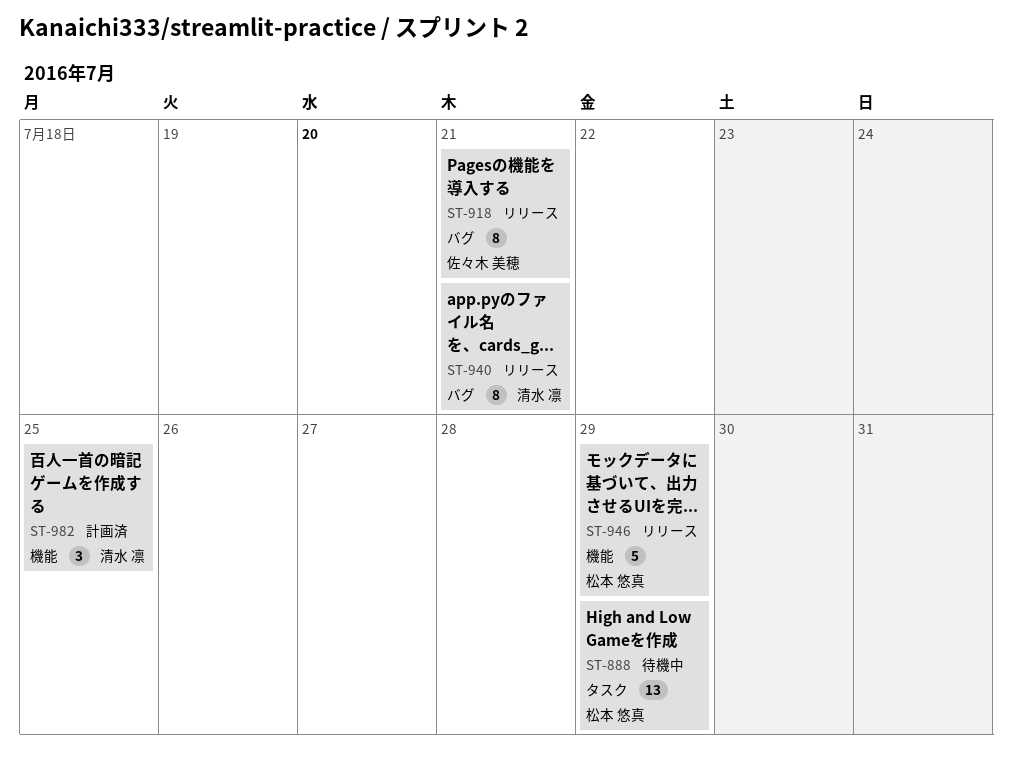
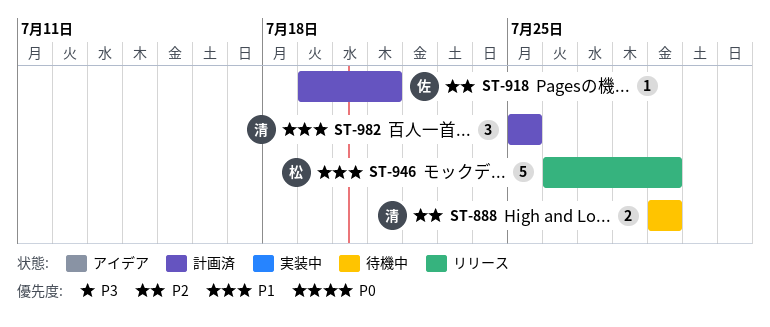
ST-888, owner: 松本 悠真 -> 清水 凛
ST-888, estimate: 13 -> 2
ST-918, status: リリース -> 計画済
ST-918, estimate: 8 -> 1
ST-940: present -> none

